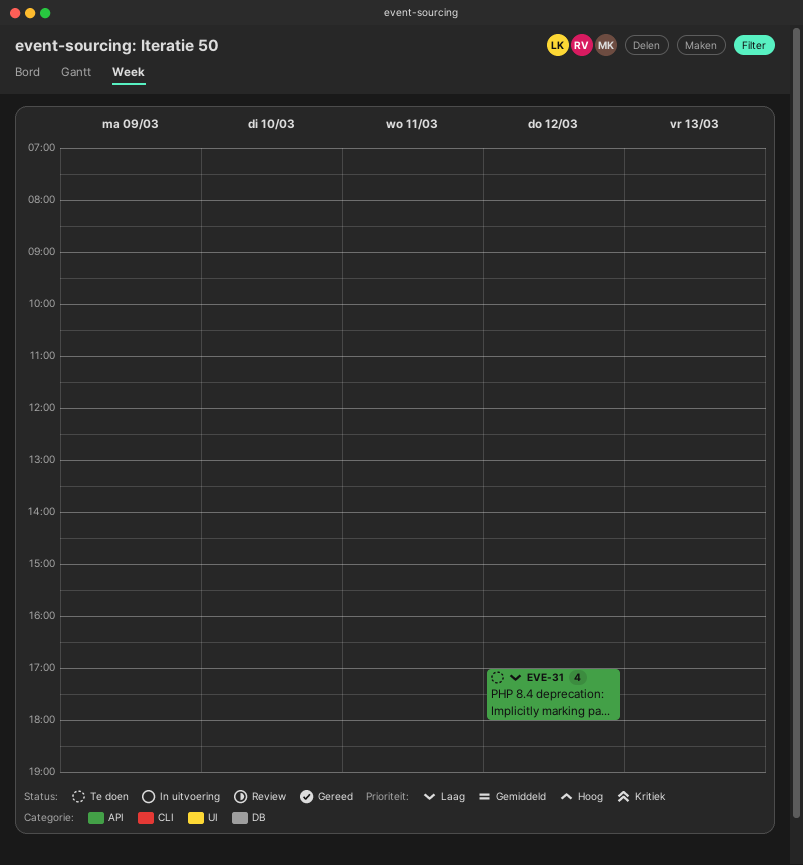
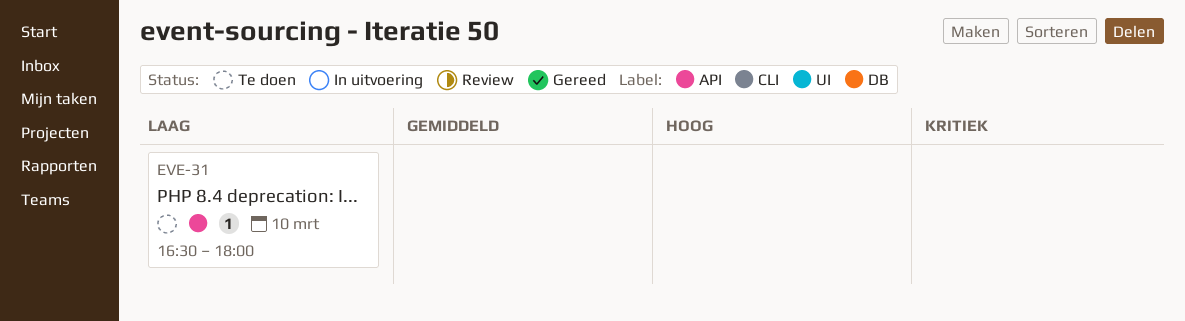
EVE-31, estimate: 4 -> 1
EVE-31, day: Mar 12 -> Mar 10
EVE-31, begins: 17:00 -> 16:30

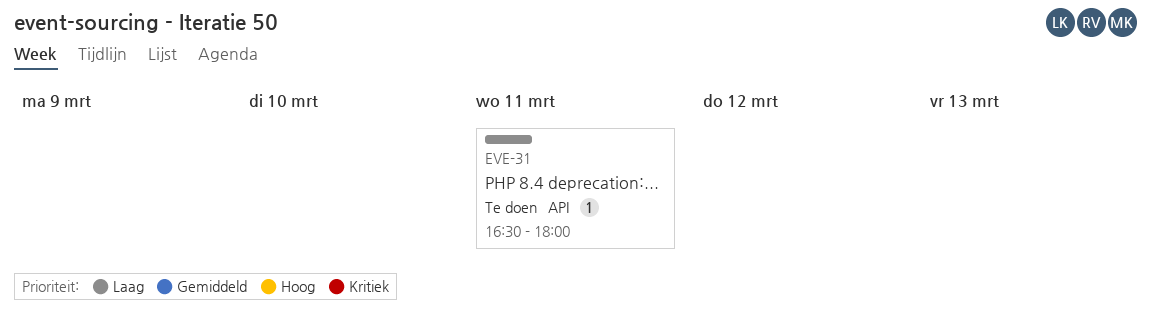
EVE-31, day: Mar 10 -> Mar 11

